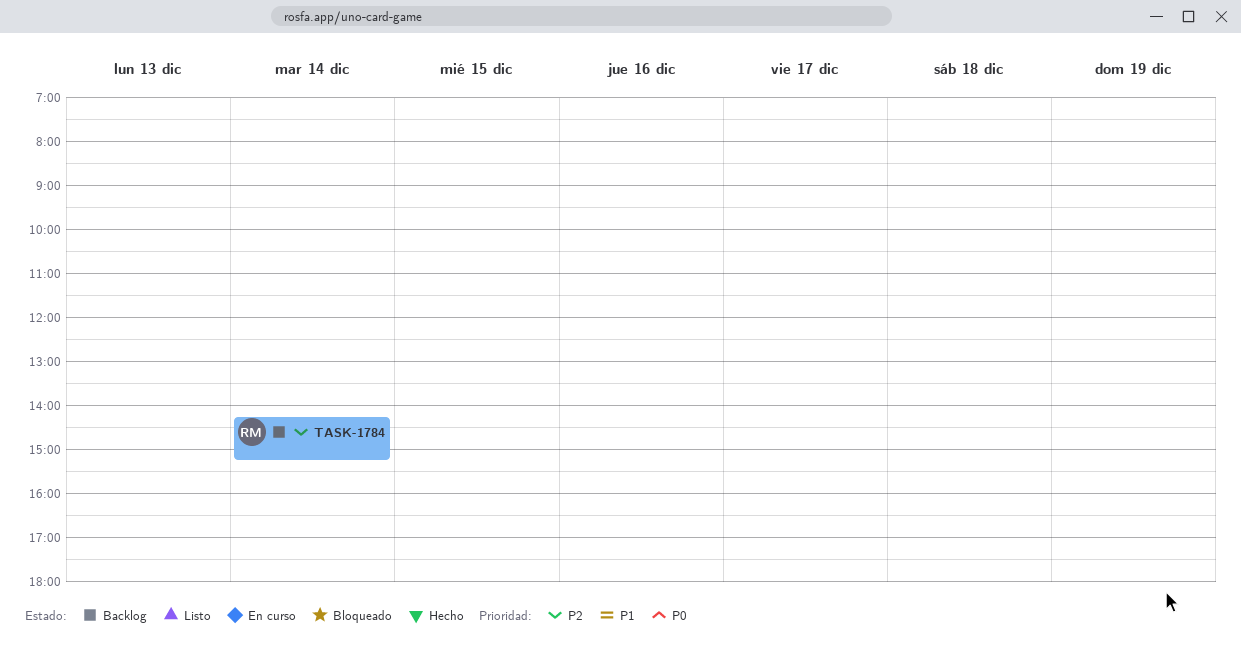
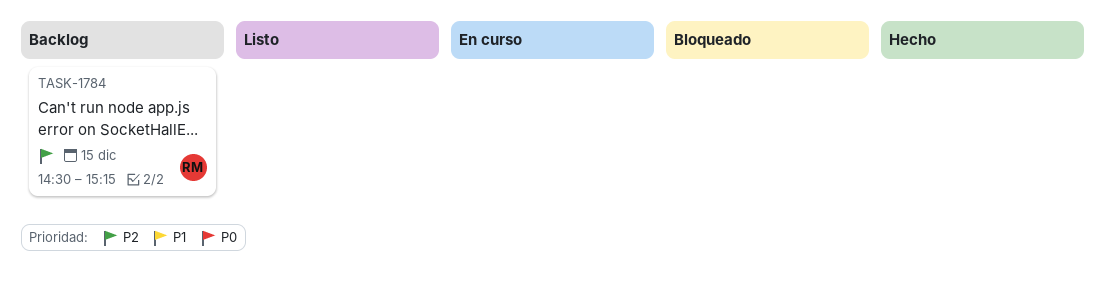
TASK-1784, day: Dec 14 -> Dec 15
TASK-1784, begins: 14:15 -> 14:30

